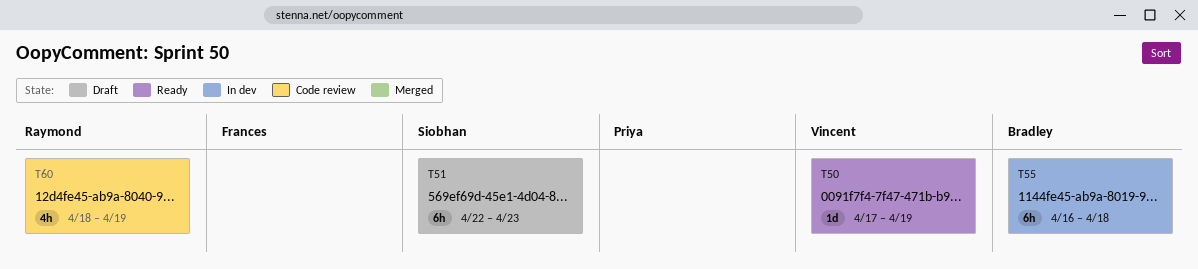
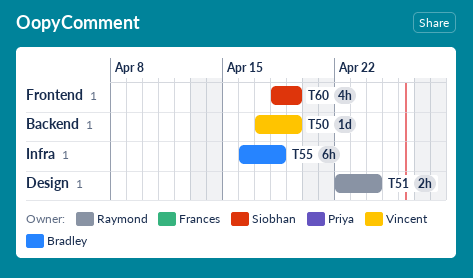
T51, owner: Siobhan -> Raymond
T51, estimate: 6h -> 2h
T51, due: Apr 23 -> Apr 24
T60, owner: Raymond -> Siobhan

